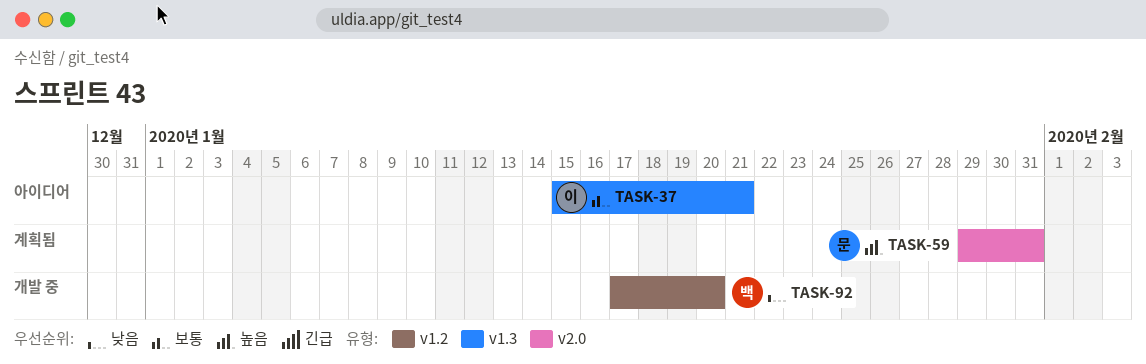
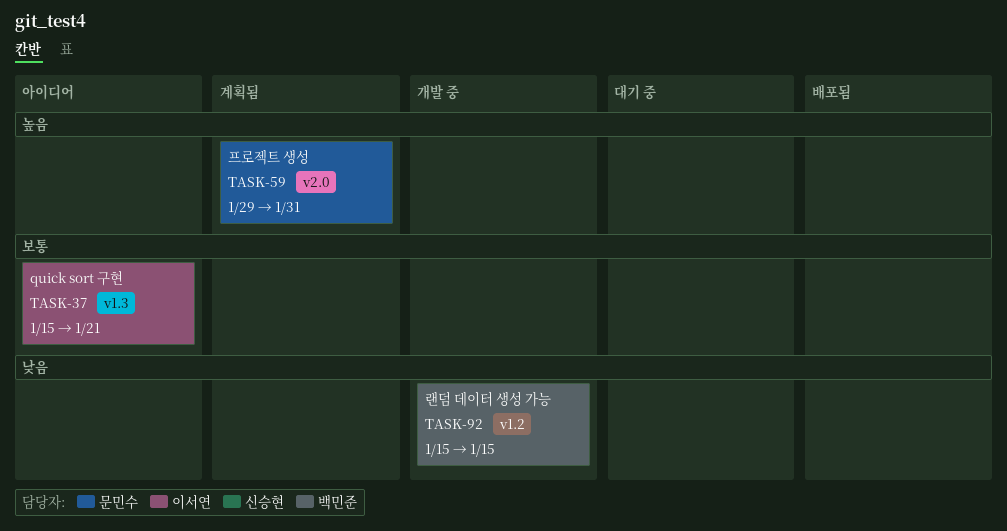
TASK-92, start: Jan 17 -> Jan 15
TASK-92, due: Jan 20 -> Jan 15

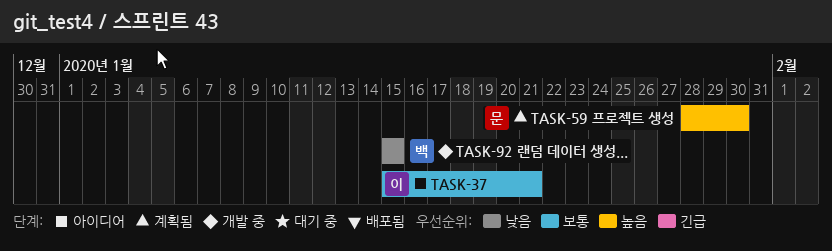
TASK-59, start: Jan 29 -> Jan 28
TASK-59, due: Jan 31 -> Jan 30

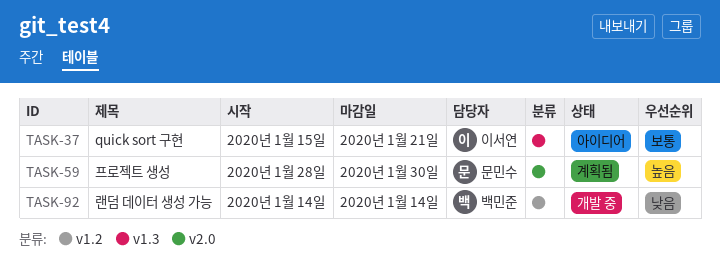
TASK-92, start: Jan 15 -> Jan 14
TASK-92, due: Jan 15 -> Jan 14

